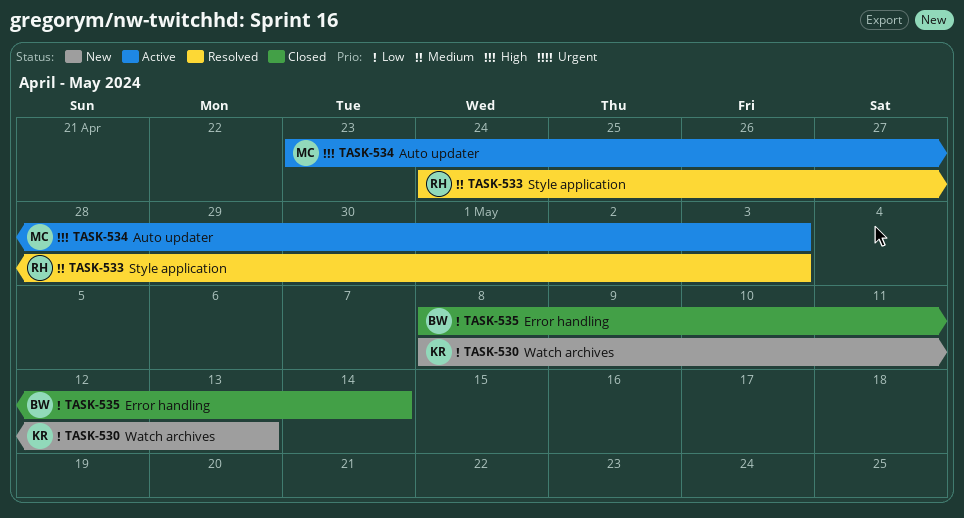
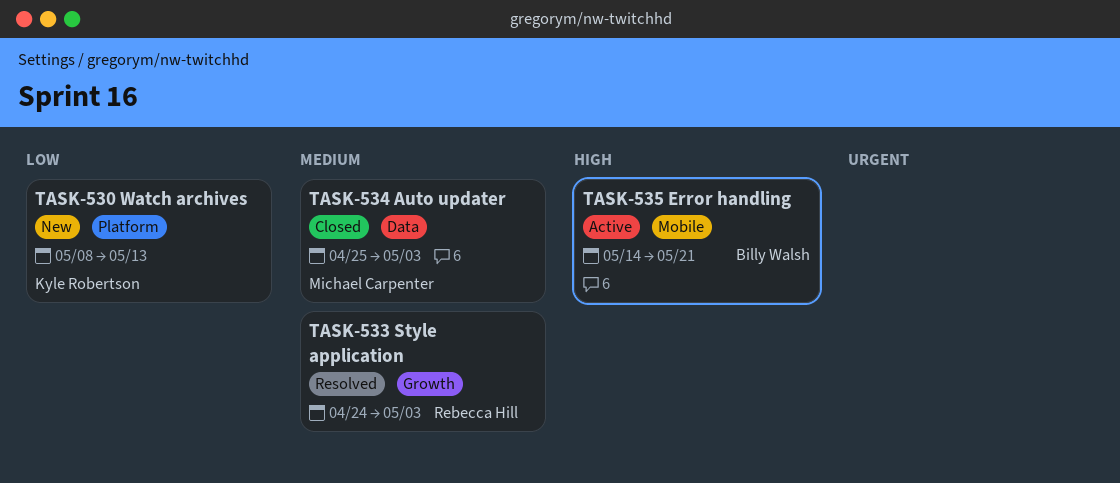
TASK-534, status: Active -> Closed
TASK-534, priority: High -> Medium
TASK-534, start: Apr 23 -> Apr 25
TASK-535, status: Closed -> Active
TASK-535, priority: Low -> High
TASK-535, start: May 8 -> May 14
TASK-535, due: May 14 -> May 21

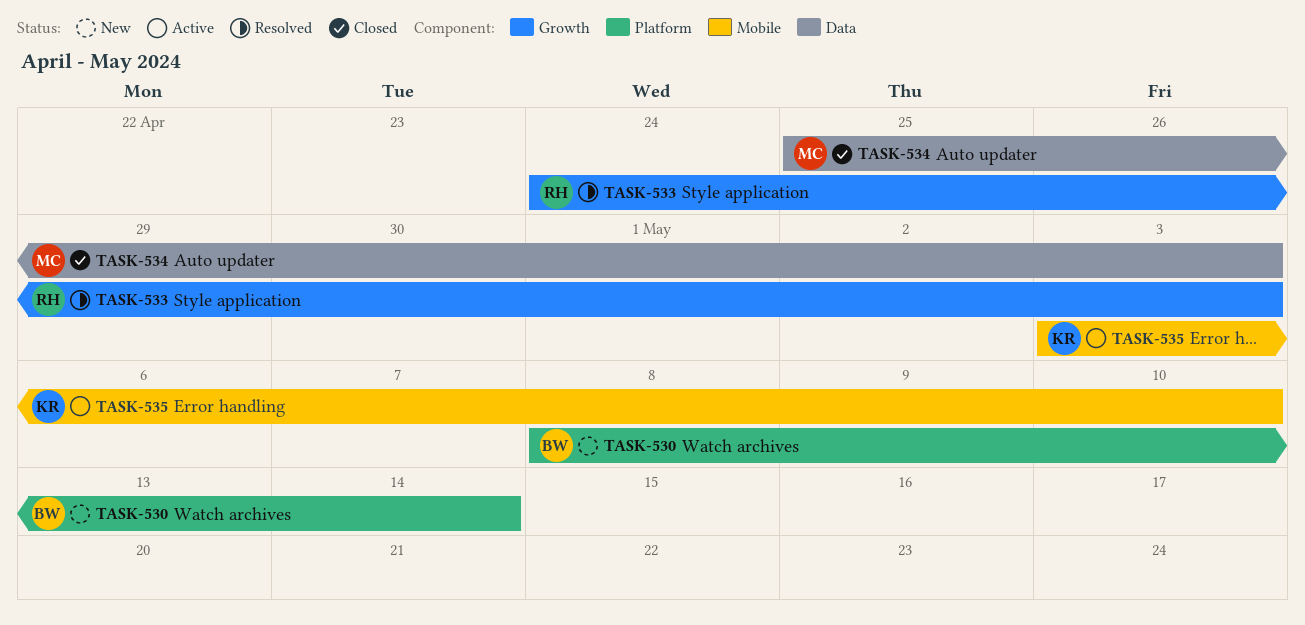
TASK-530, owner: Kyle Robertson -> Billy Walsh
TASK-530, due: May 13 -> May 14
TASK-535, owner: Billy Walsh -> Kyle Robertson
TASK-535, start: May 14 -> May 3
TASK-535, due: May 21 -> May 10

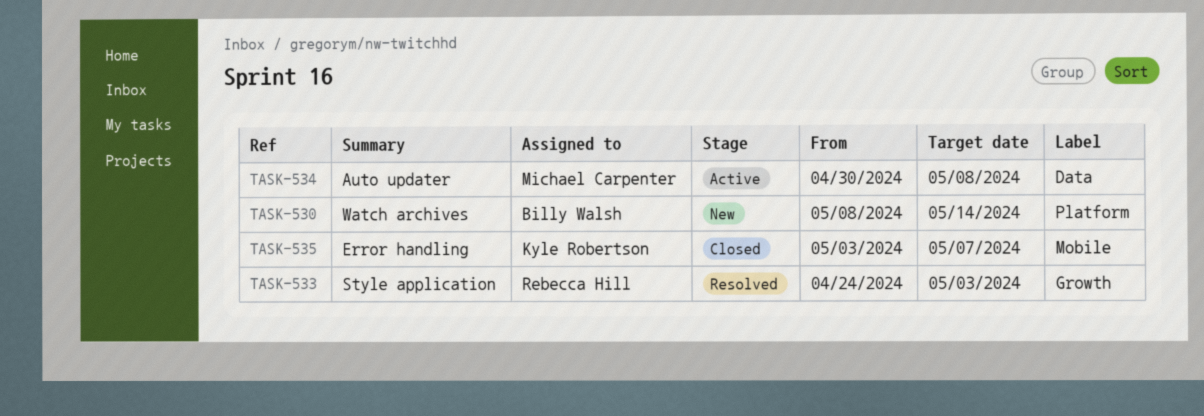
TASK-534, status: Closed -> Active
TASK-534, start: Apr 25 -> Apr 30
TASK-534, due: May 3 -> May 8
TASK-535, status: Active -> Closed
TASK-535, due: May 10 -> May 7

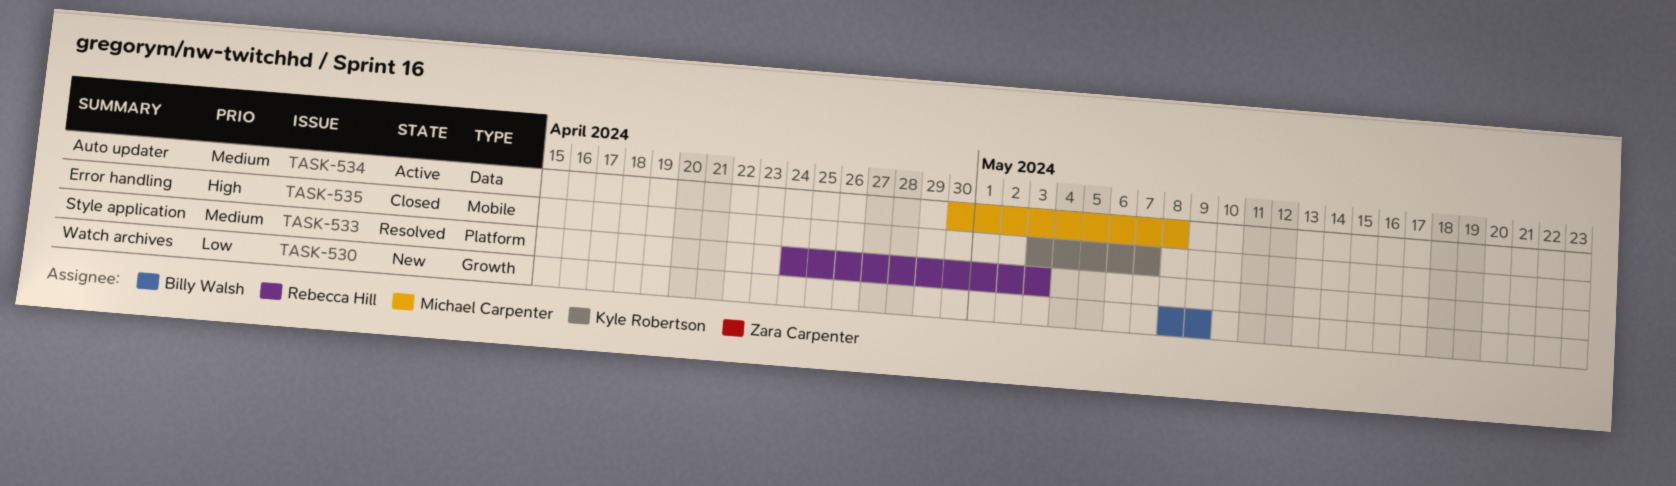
TASK-530, label: Platform -> Growth
TASK-530, due: May 14 -> May 9
TASK-533, label: Growth -> Platform

